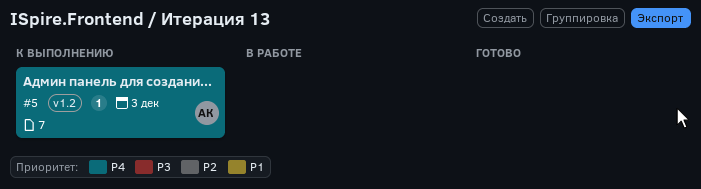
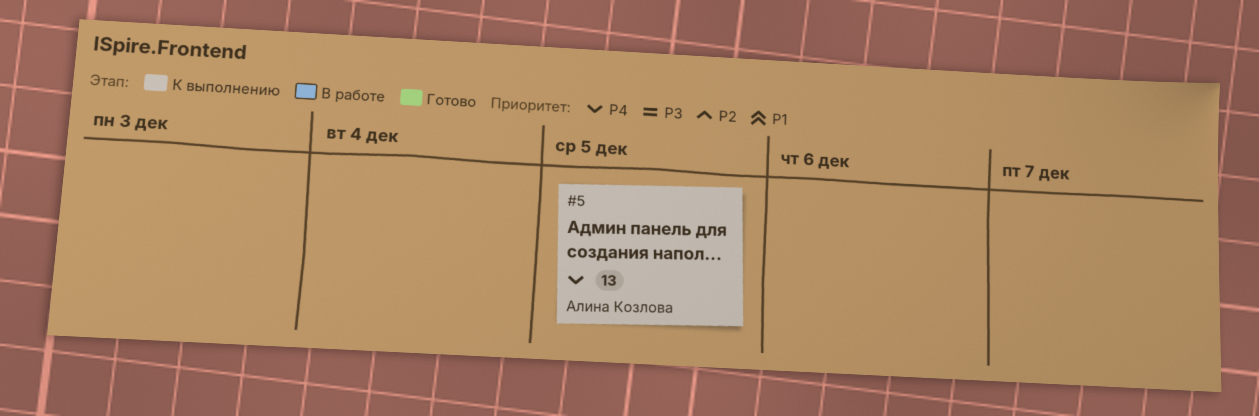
#5, estimate: 1 -> 13
#5, due: Dec 3 -> Dec 5

